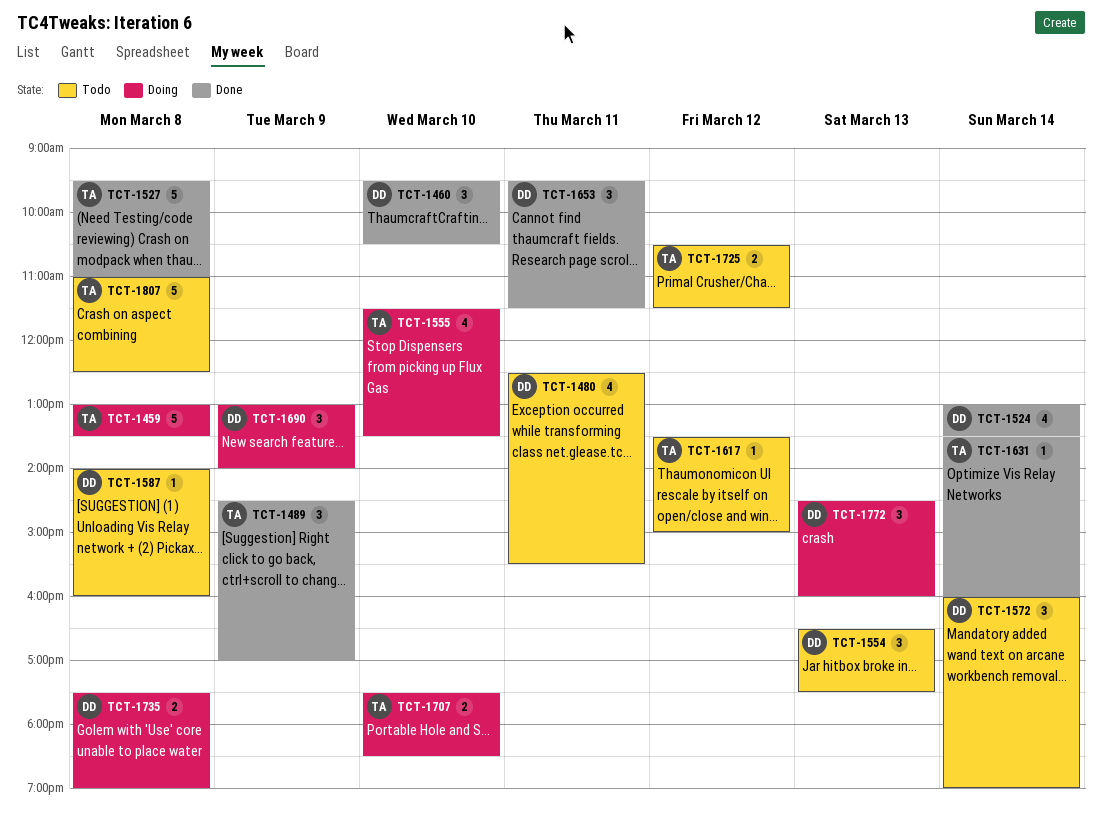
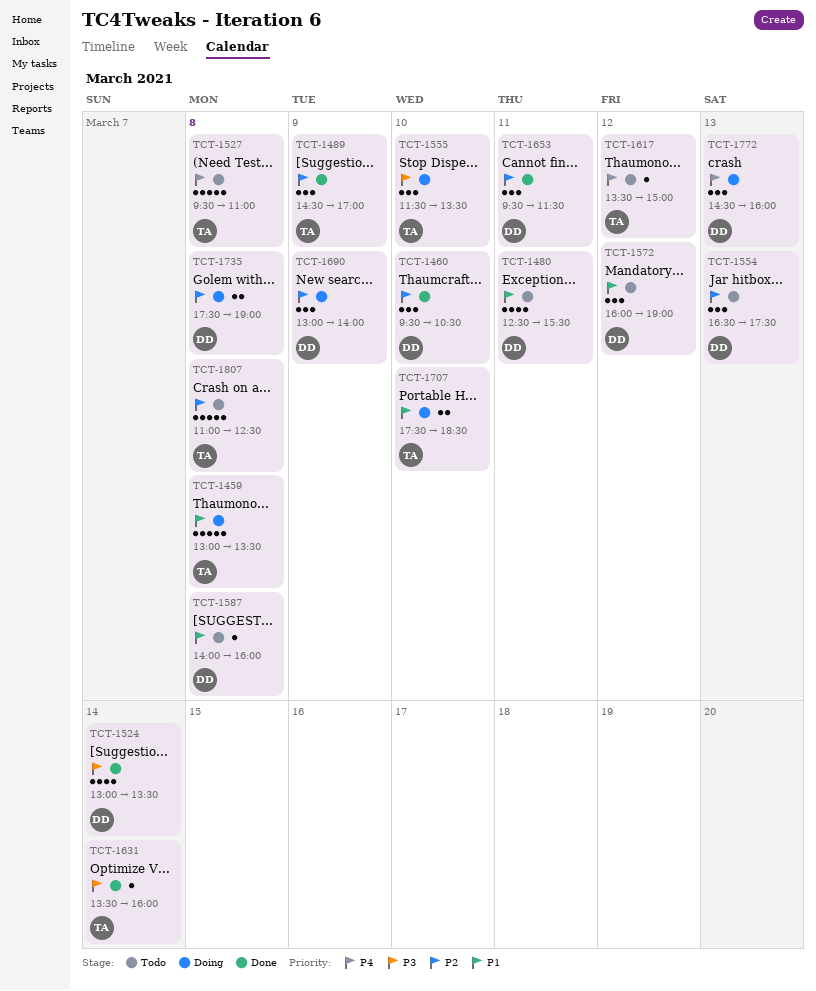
TCT-1527, status: Done -> Todo
TCT-1555, estimate: 4 -> 3
TCT-1572, day: Mar 14 -> Mar 12
TCT-1725: present -> none

